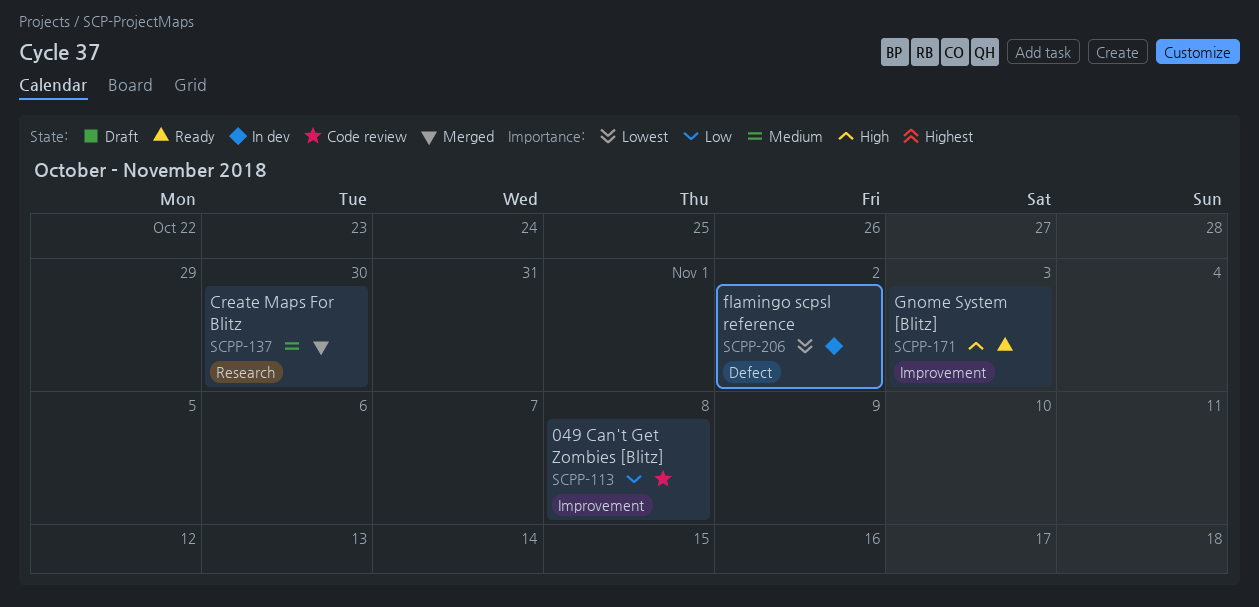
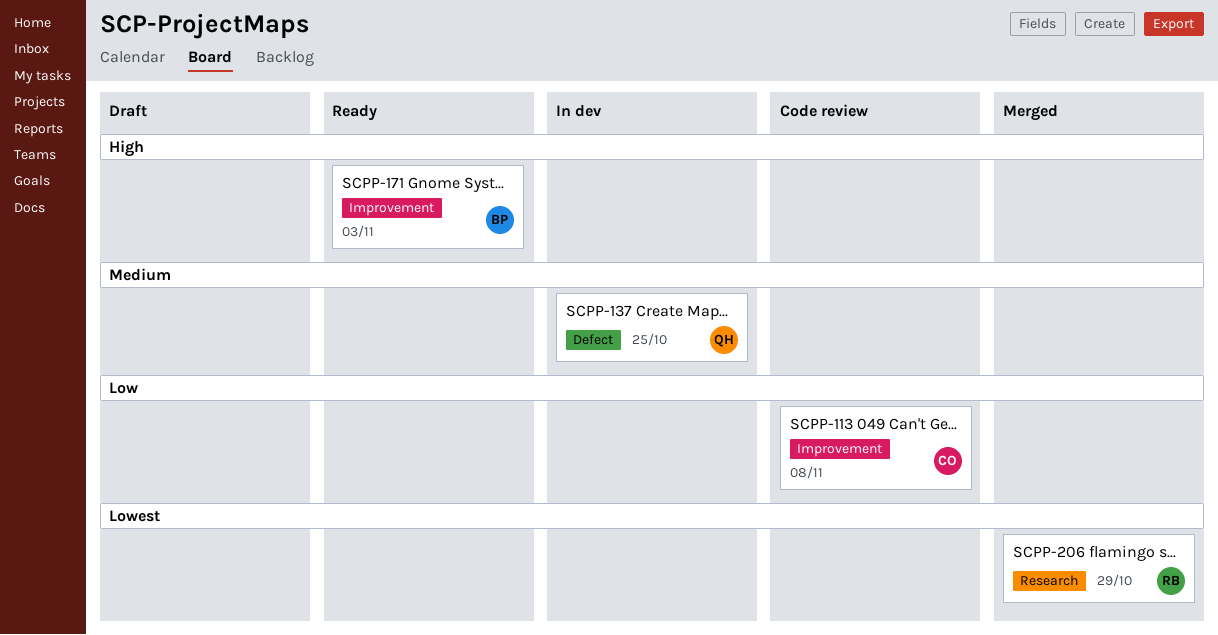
SCPP-137, status: Merged -> In dev
SCPP-137, label: Research -> Defect
SCPP-137, due: Oct 30 -> Oct 25
SCPP-206, status: In dev -> Merged
SCPP-206, label: Defect -> Research
SCPP-206, due: Nov 2 -> Oct 29

